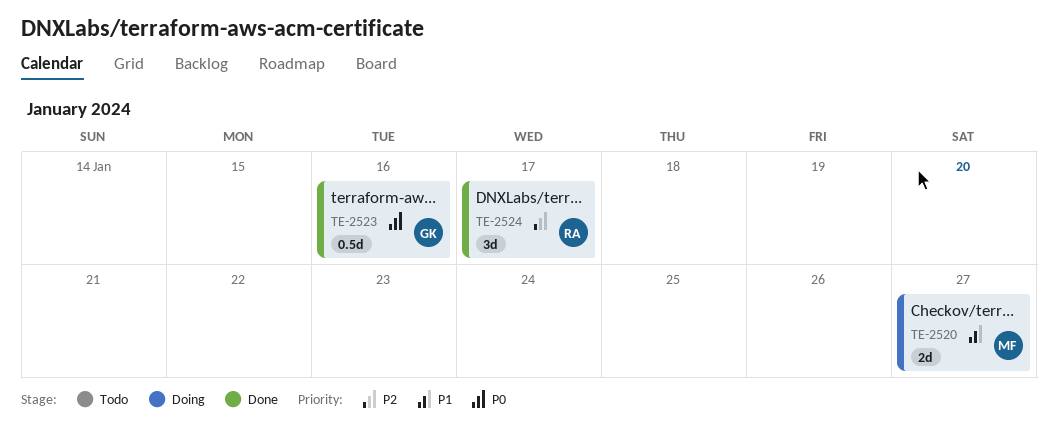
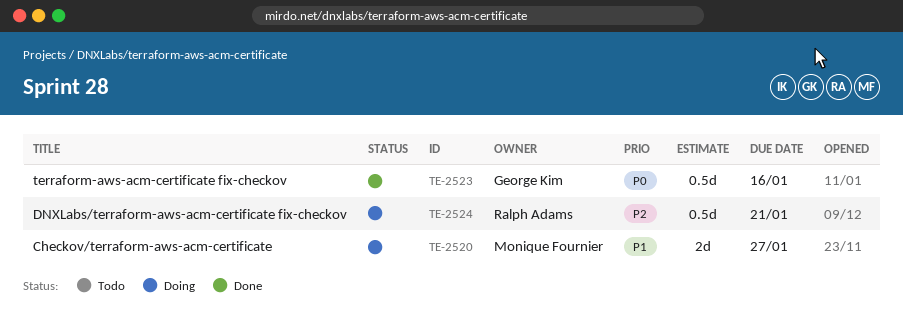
TE-2524, status: Done -> Doing
TE-2524, estimate: 3d -> 0.5d
TE-2524, due: Jan 17 -> Jan 21

